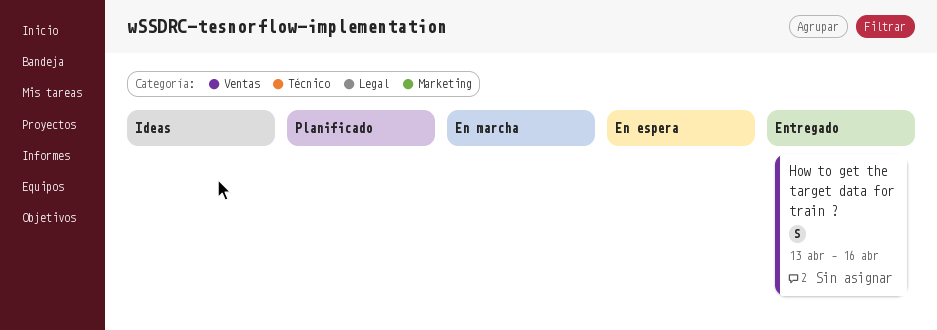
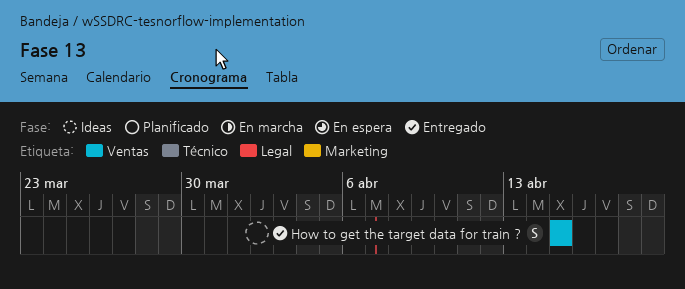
How to get the target data for train ?, start: Apr 13 -> Apr 15
How to get the target data for train ?, due: Apr 16 -> Apr 15

